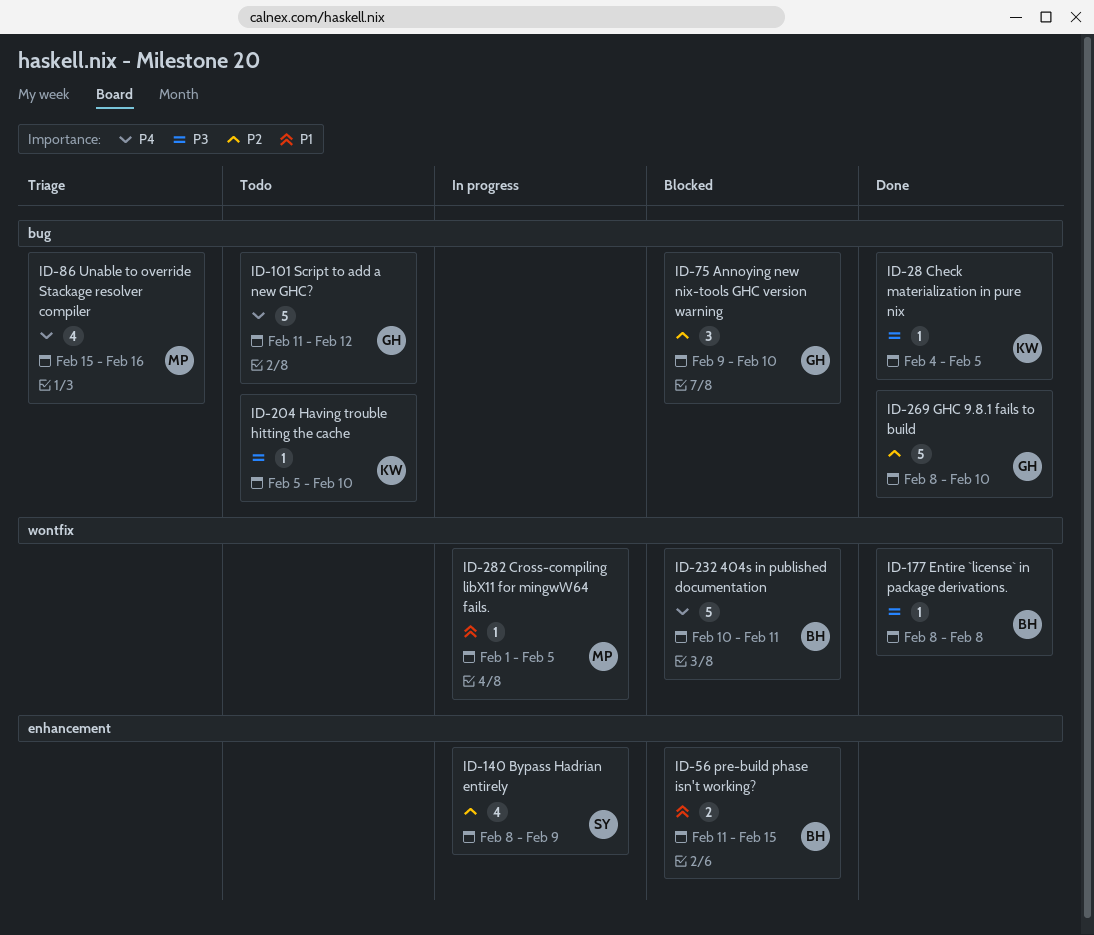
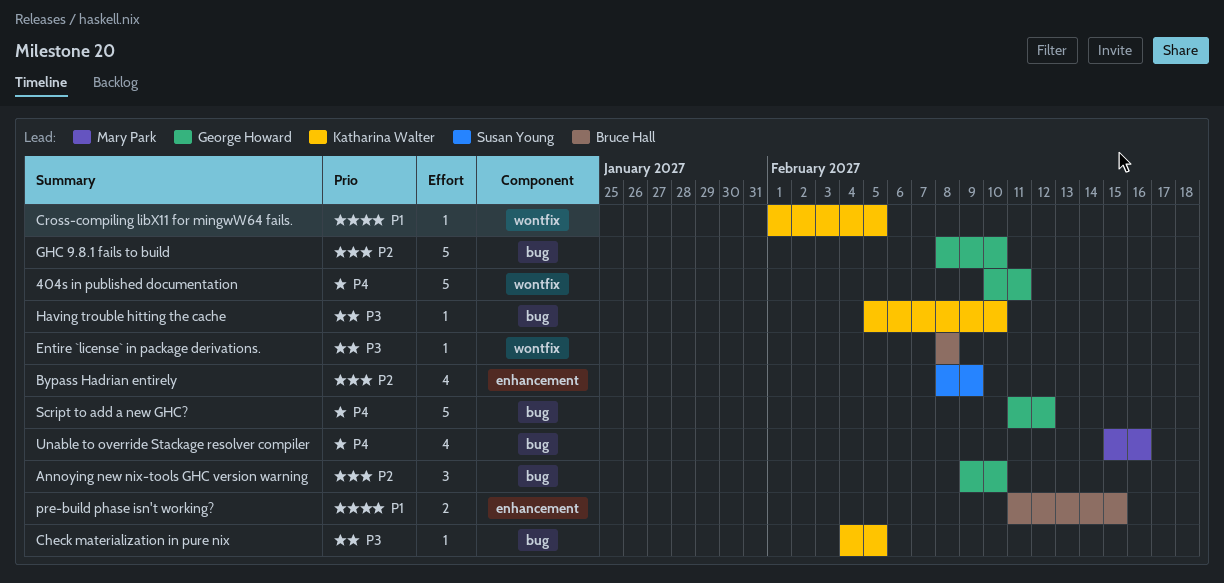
404s in published documentation, owner: Bruce Hall -> George Howard
Cross-compiling libX11 for mingwW64 fails., owner: Mary Park -> Katharina Walter

